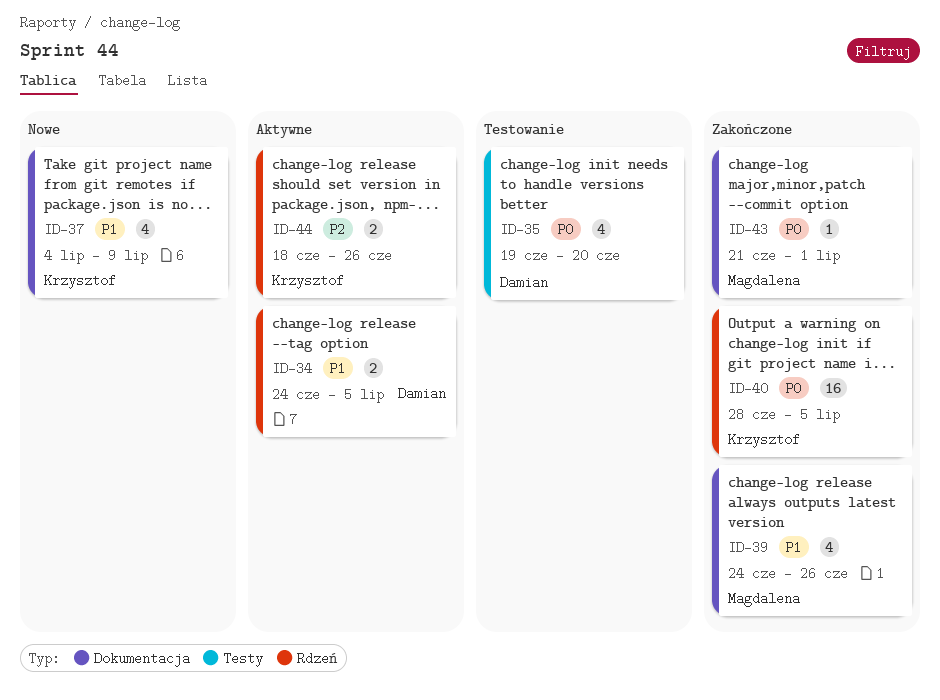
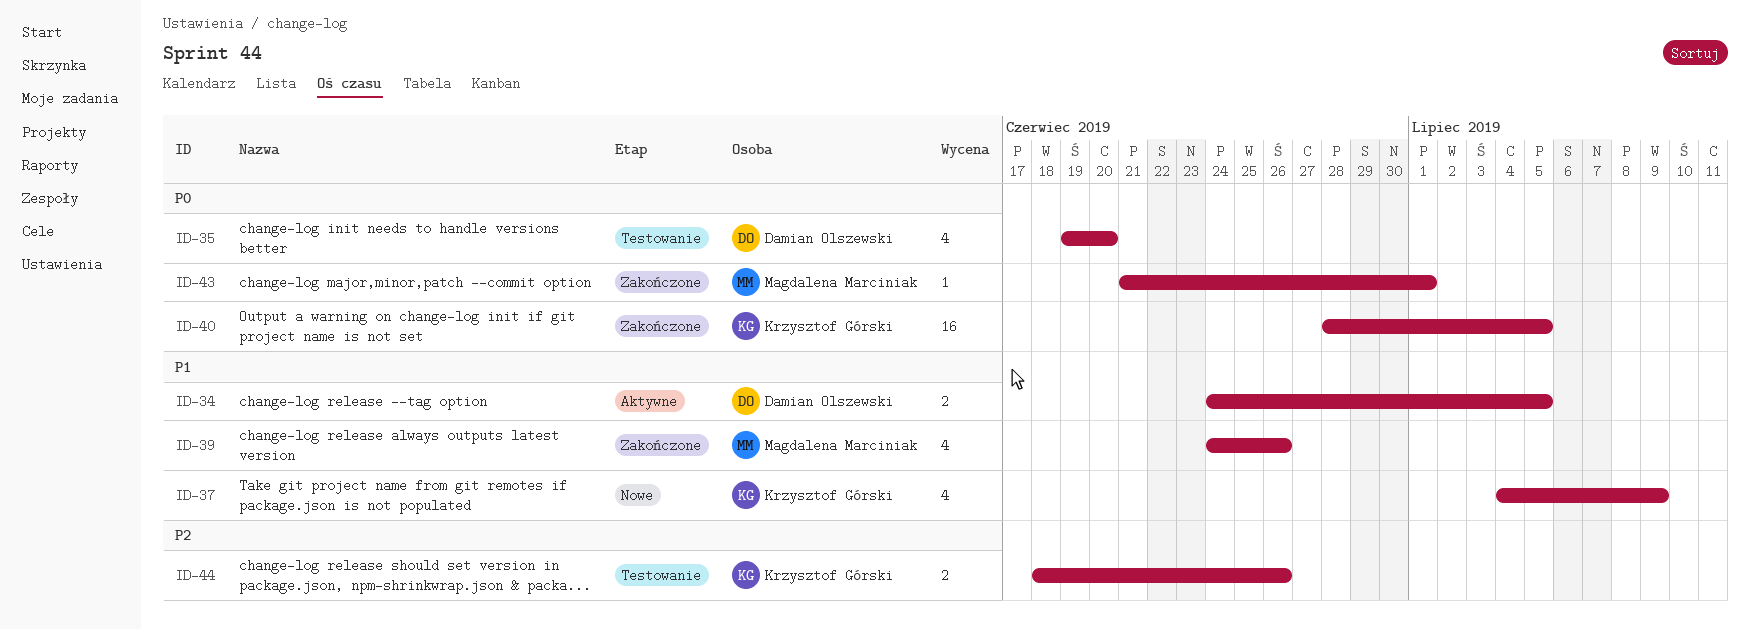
ID-44, status: Aktywne -> Testowanie

